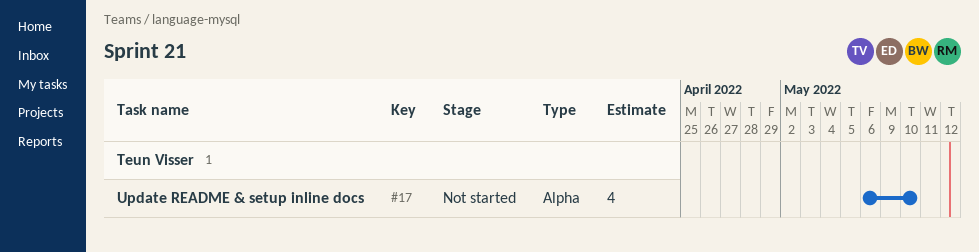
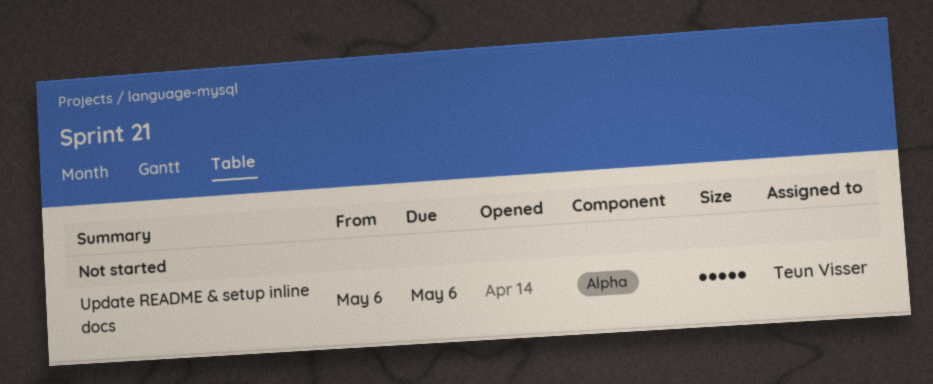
Update README & setup inline docs, estimate: 4 -> 5
Update README & setup inline docs, due: May 10 -> May 6

